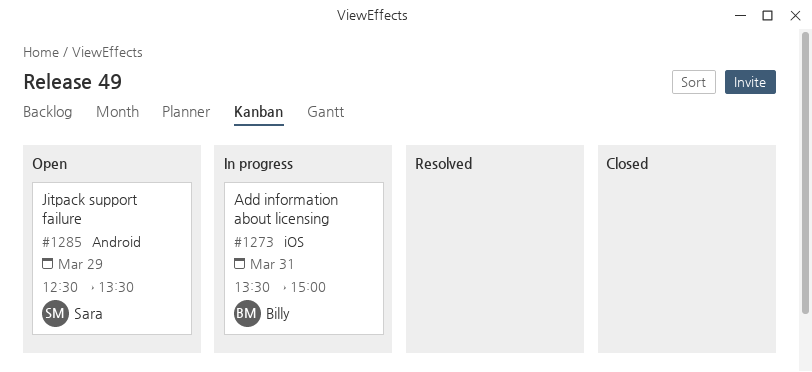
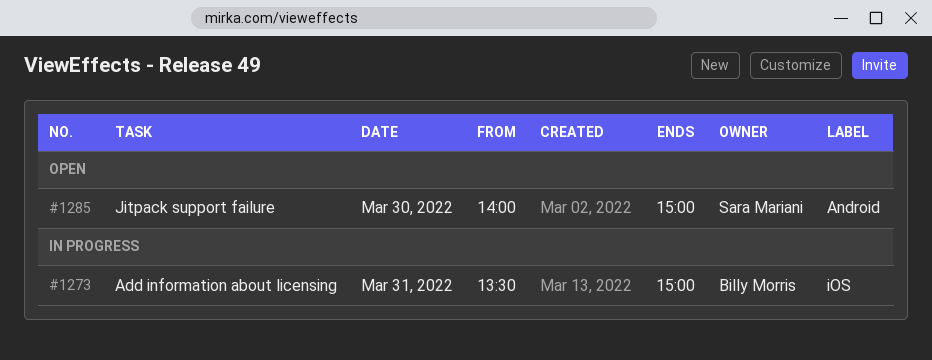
#1285, day: Mar 29 -> Mar 30
#1285, begins: 12:30 -> 14:00
#1285, ends: 13:30 -> 15:00

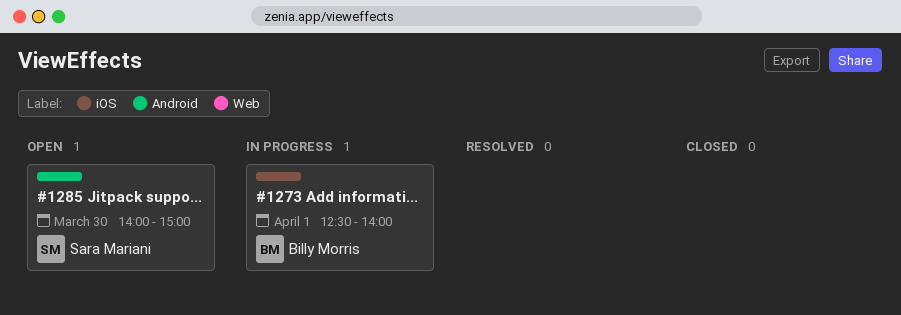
#1273, day: Mar 31 -> Apr 1
#1273, begins: 13:30 -> 12:30
#1273, ends: 15:00 -> 14:00

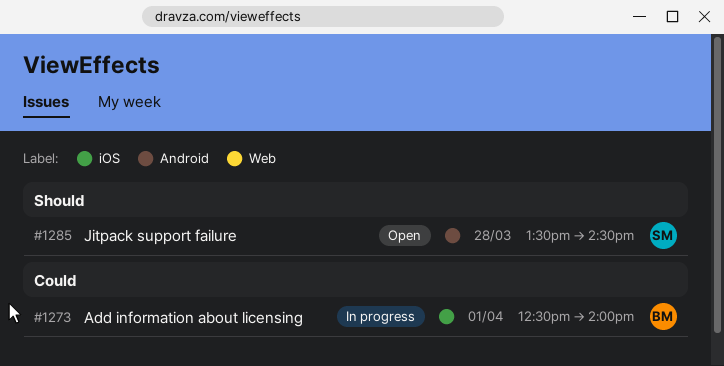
#1285, day: Mar 30 -> Mar 28
#1285, begins: 14:00 -> 13:30
#1285, ends: 15:00 -> 14:30

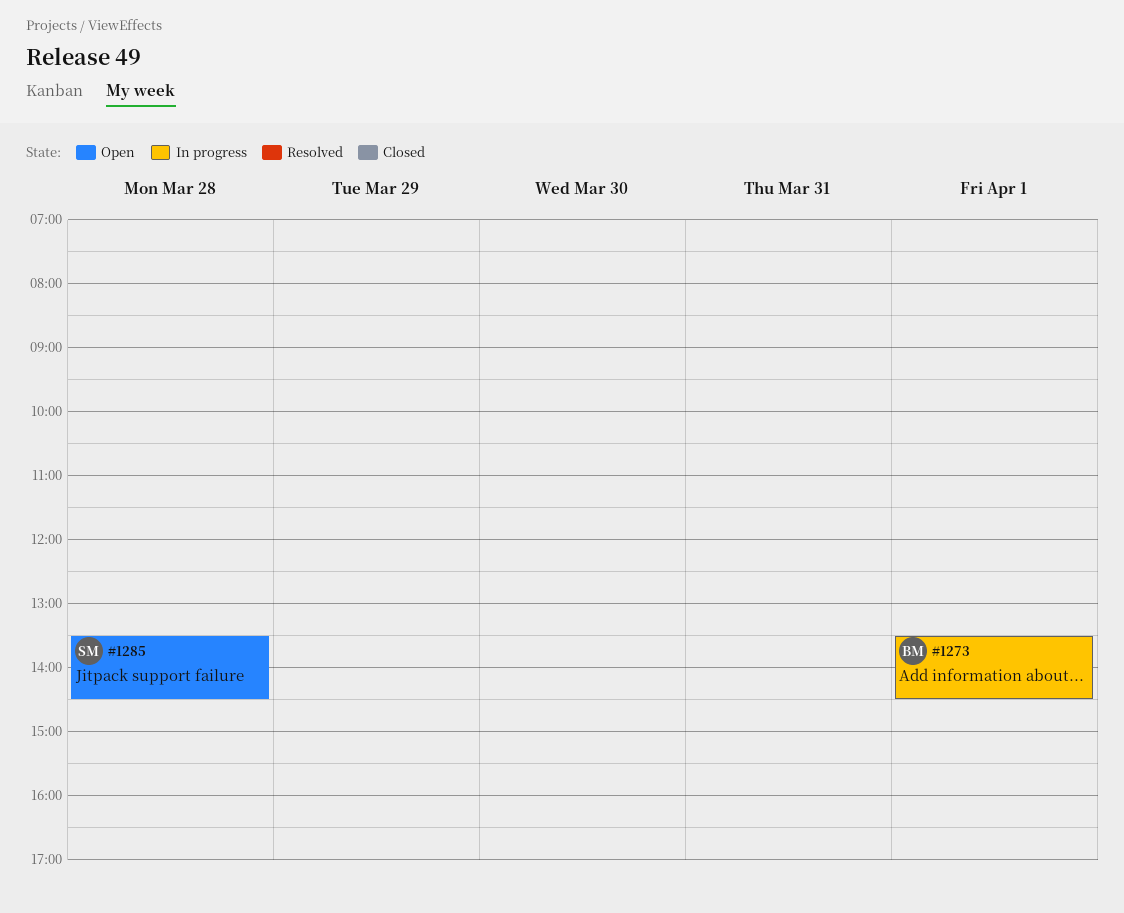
#1273, begins: 12:30 -> 13:30
#1273, ends: 14:00 -> 14:30

